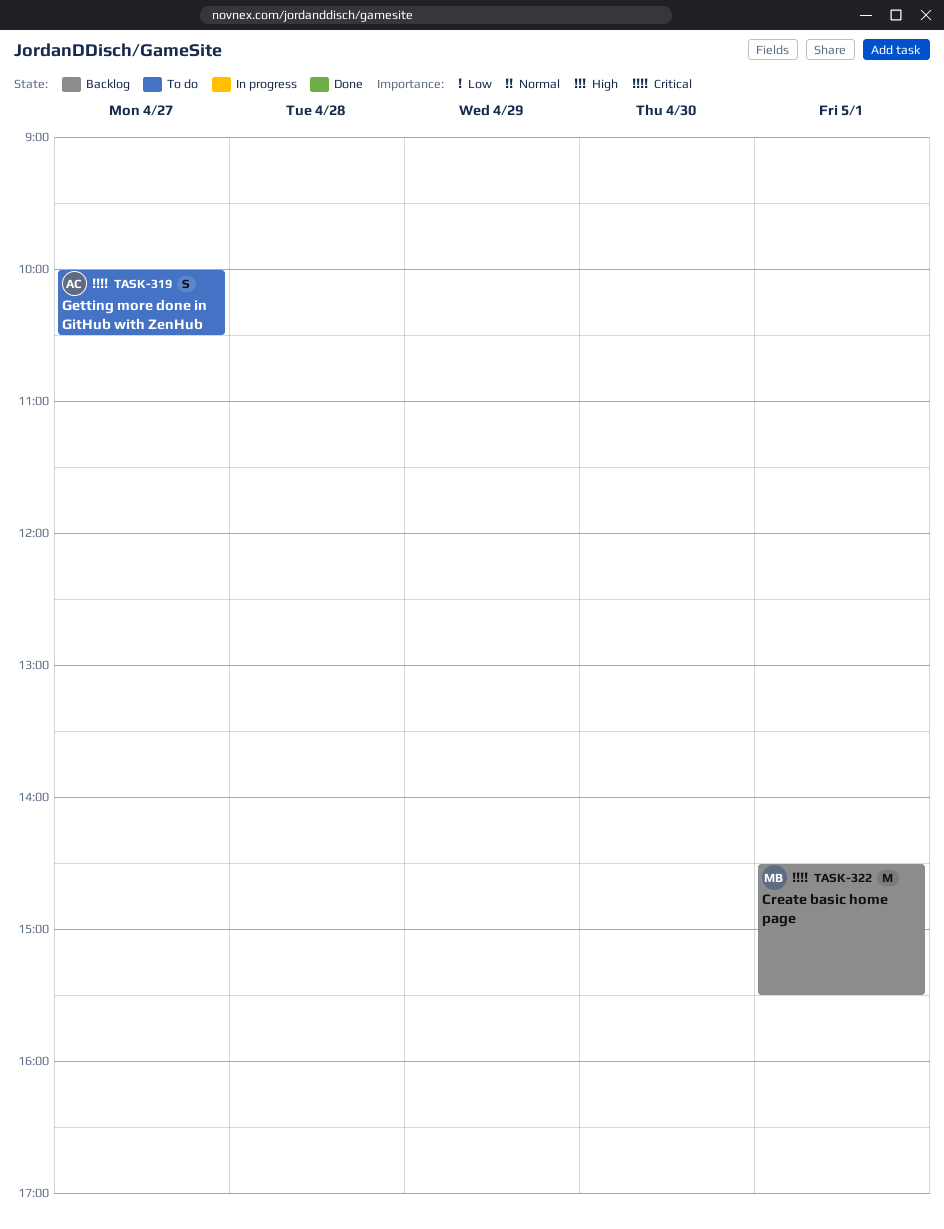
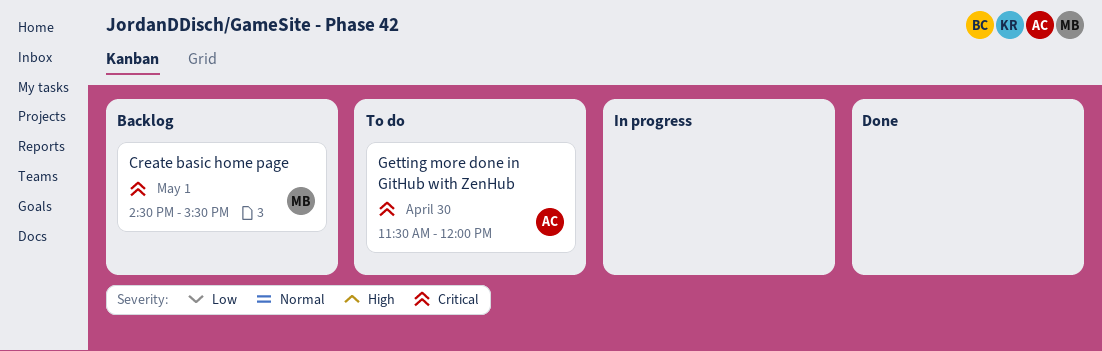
Getting more done in GitHub with ZenHub, day: Apr 27 -> Apr 30
Getting more done in GitHub with ZenHub, begins: 10:00 -> 11:30
Getting more done in GitHub with ZenHub, ends: 10:30 -> 12:00

